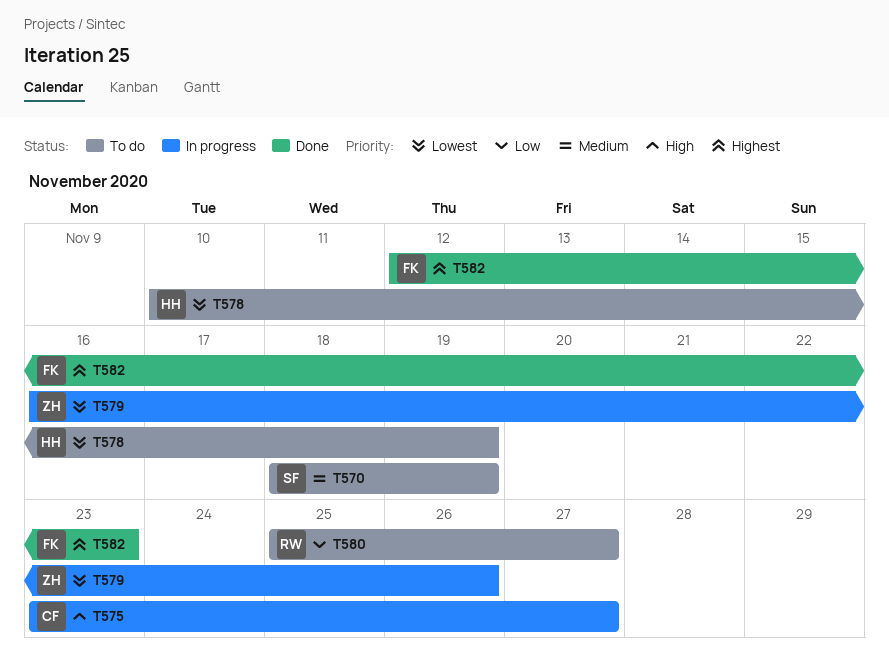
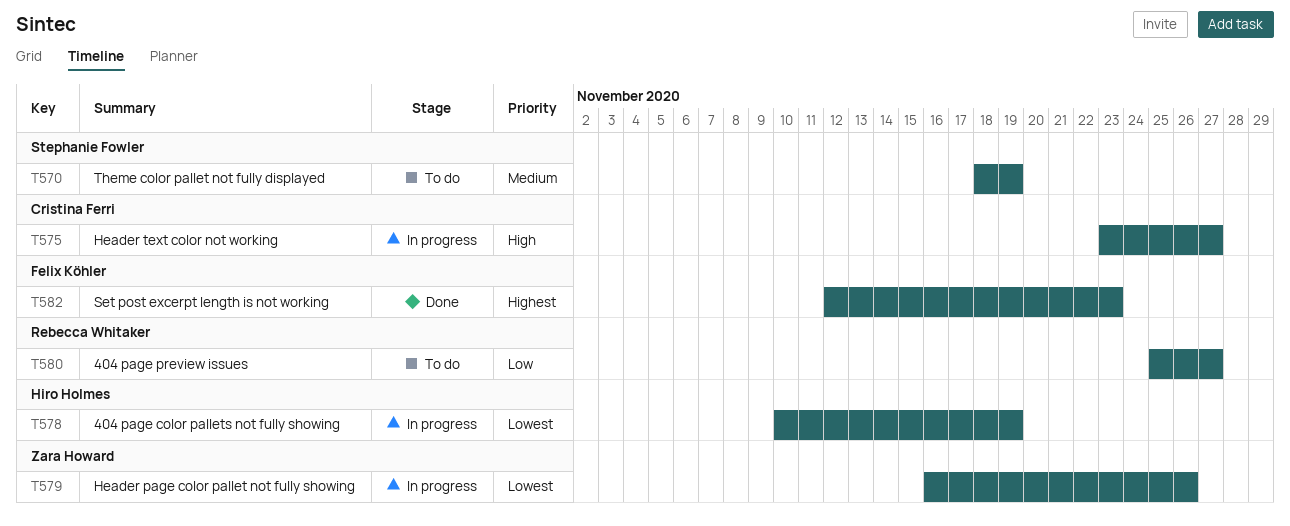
T578, status: To do -> In progress

